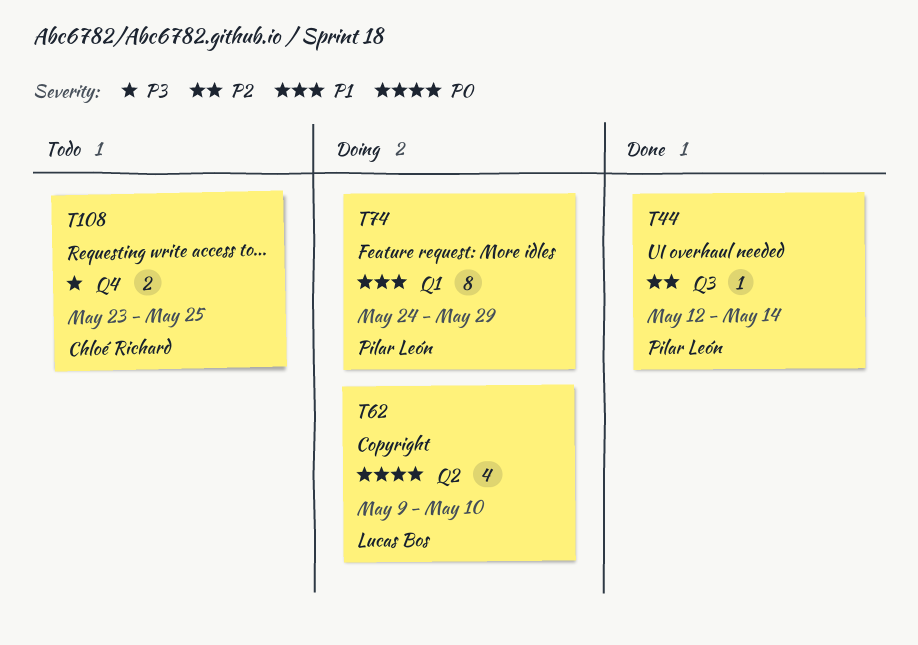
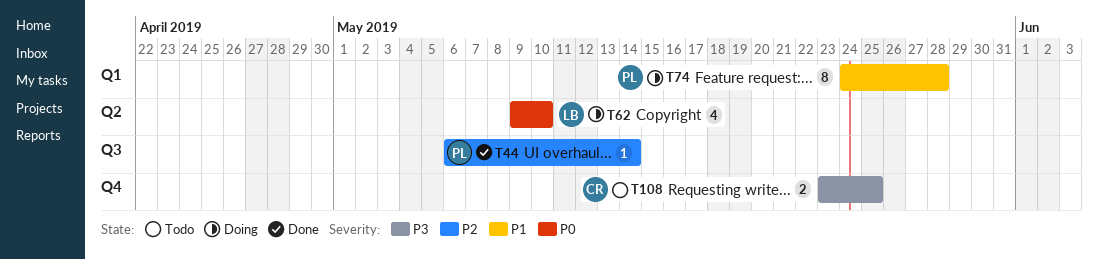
T44, start: May 12 -> May 6
T74, due: May 29 -> May 28

